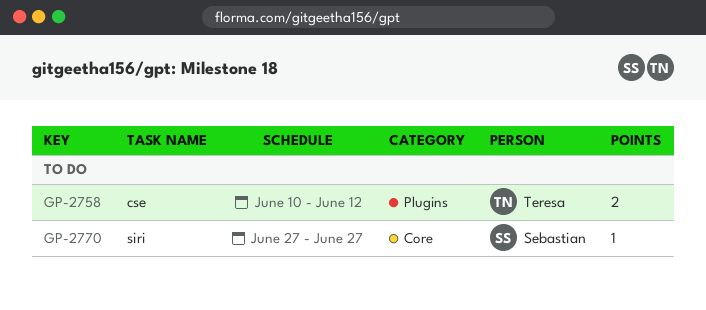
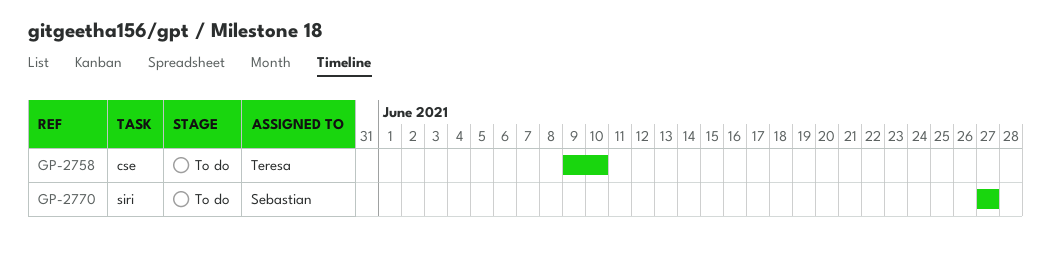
GP-2758, start: Jun 10 -> Jun 9
GP-2758, due: Jun 12 -> Jun 10

